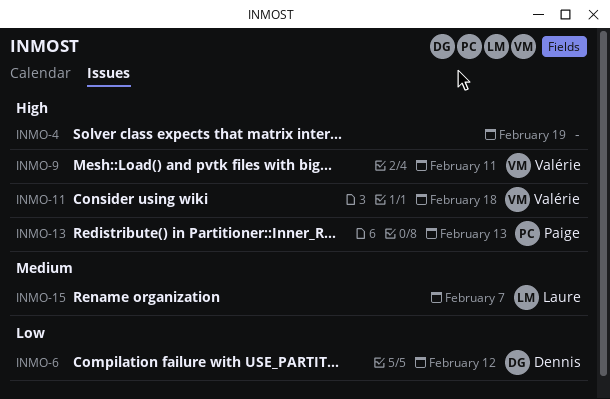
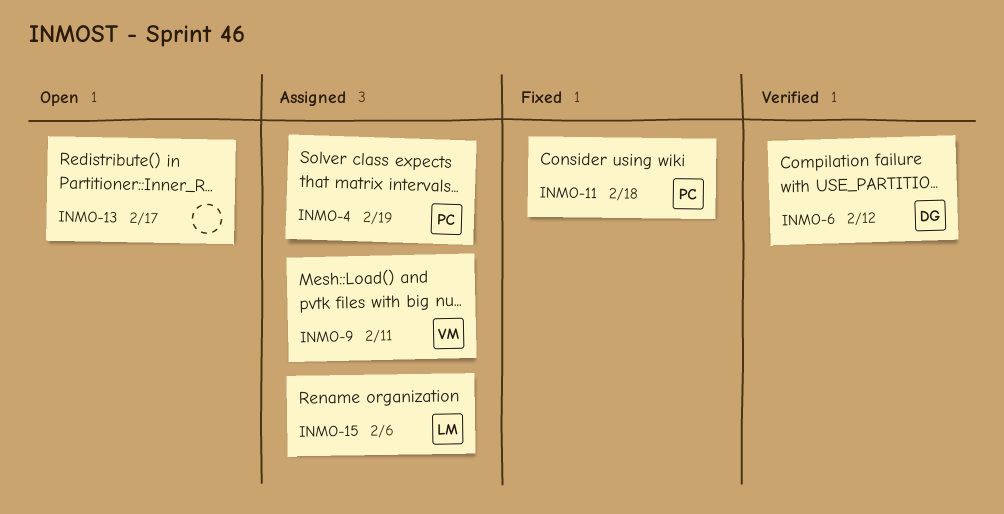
INMO-4, owner: none -> Paige
INMO-11, owner: Valérie -> Paige
INMO-13, owner: Paige -> none
INMO-13, due: Feb 13 -> Feb 17
INMO-15, due: Feb 7 -> Feb 6

